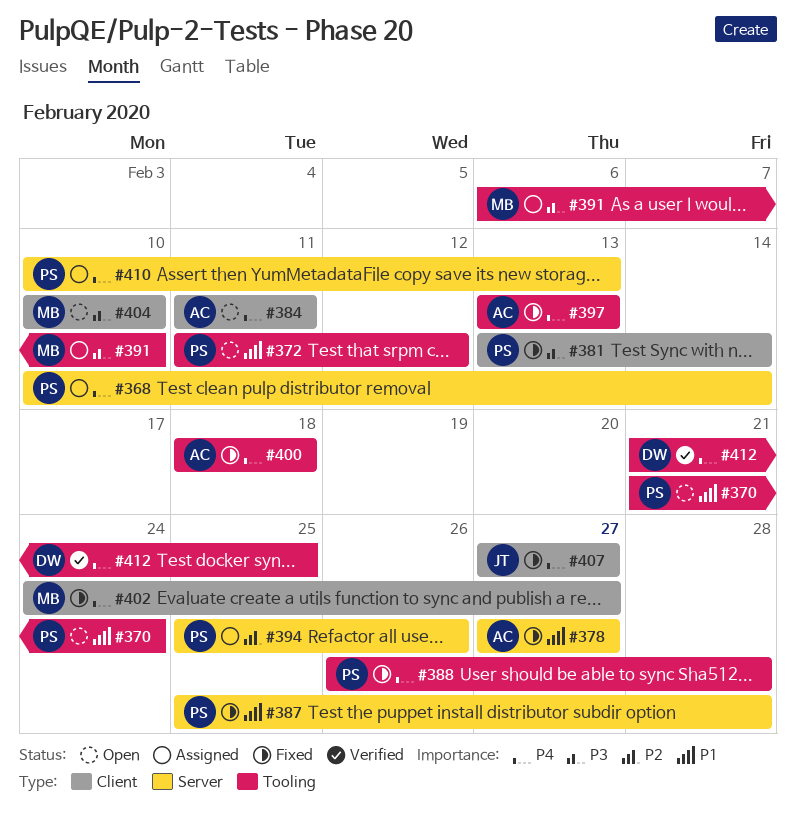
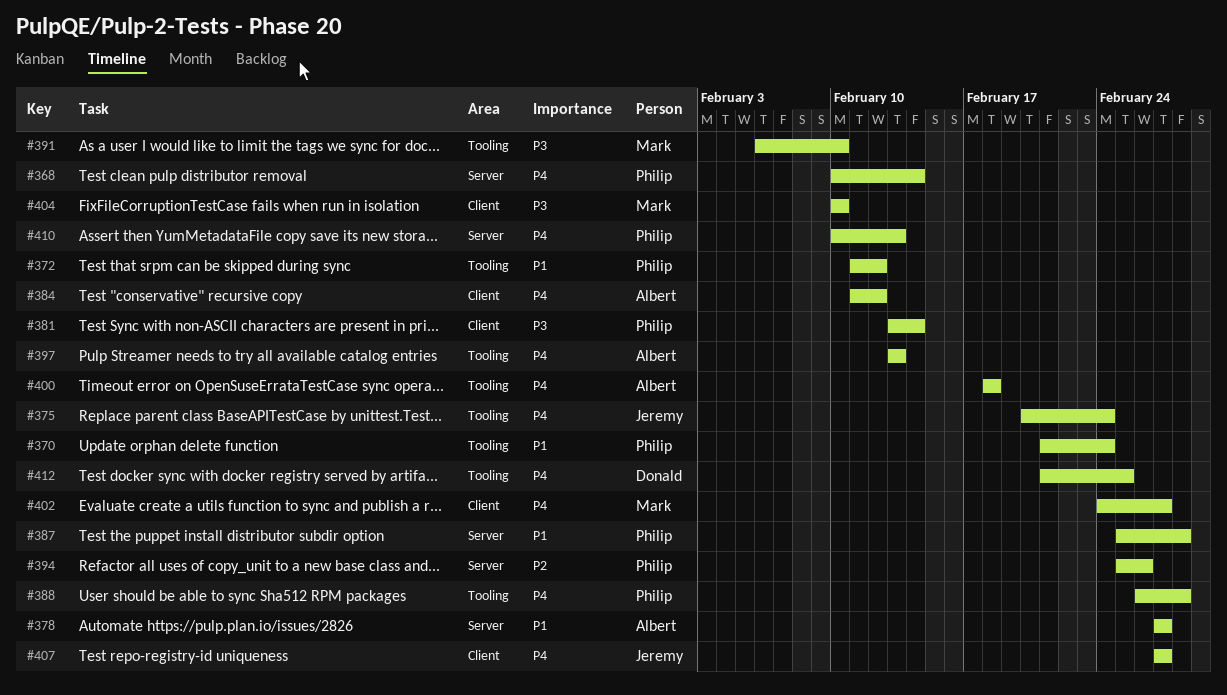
#375: none -> present
#384, due: Feb 11 -> Feb 12

